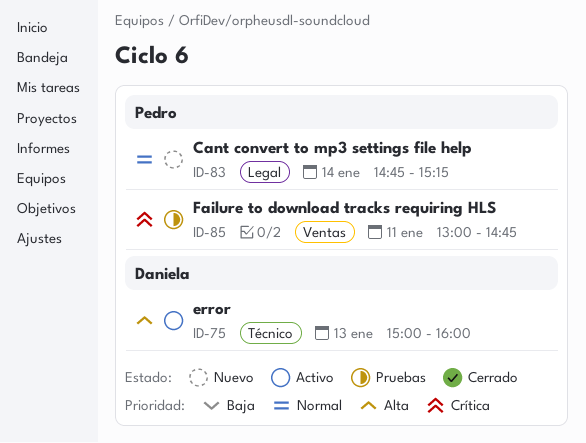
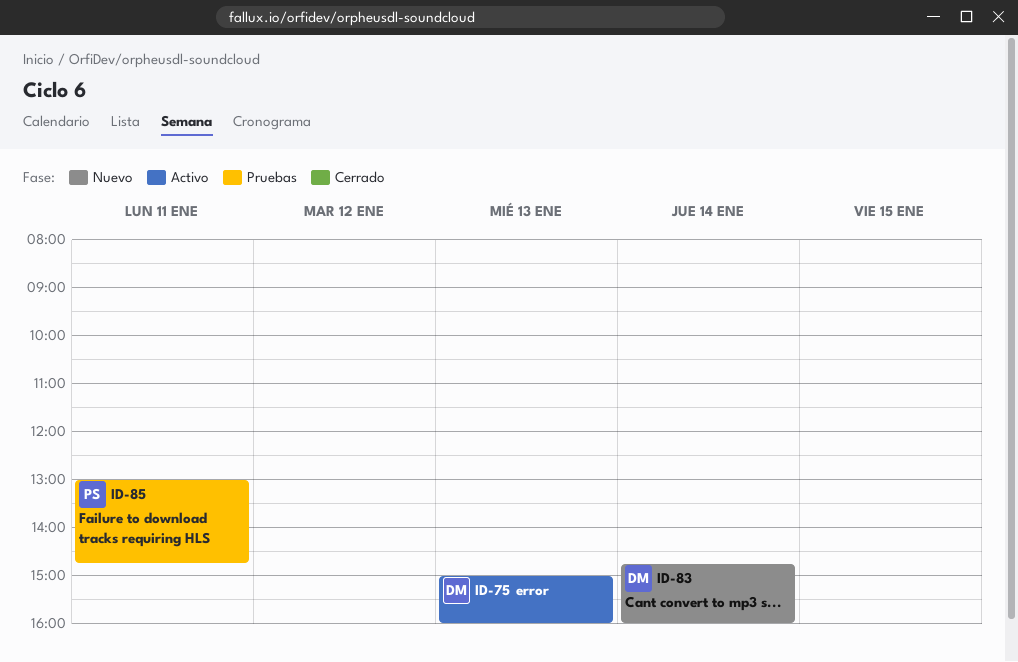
ID-83, owner: Pedro -> Daniela
ID-83, ends: 15:15 -> 16:00

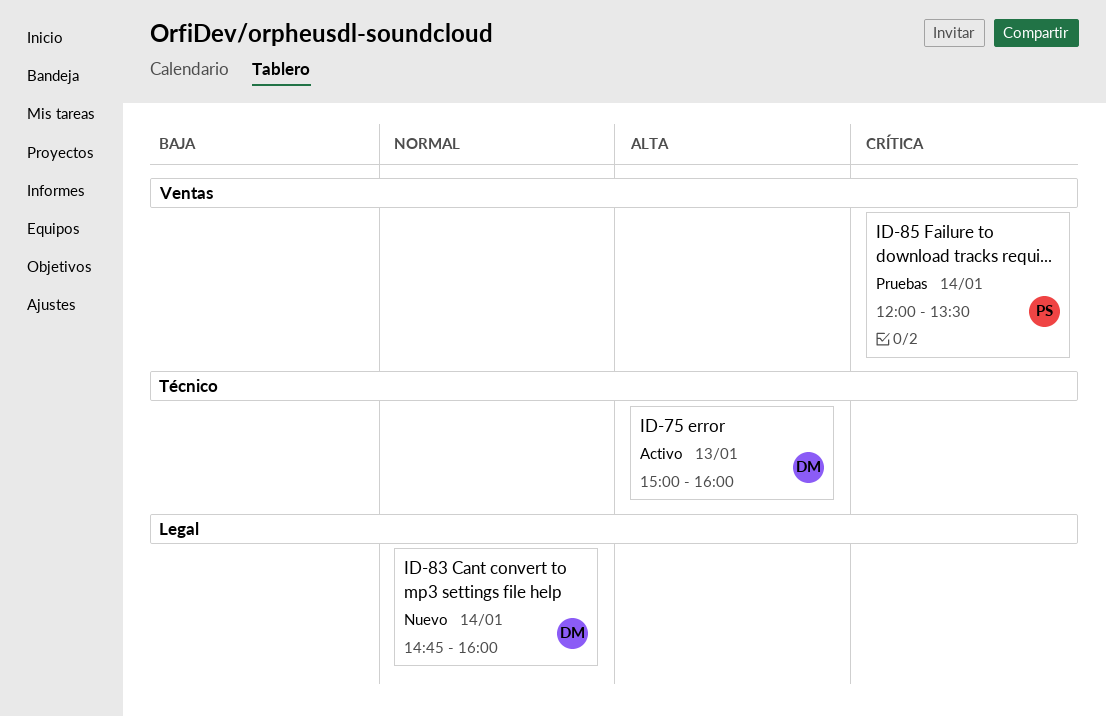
ID-85, day: Jan 11 -> Jan 14
ID-85, begins: 13:00 -> 12:00
ID-85, ends: 14:45 -> 13:30

